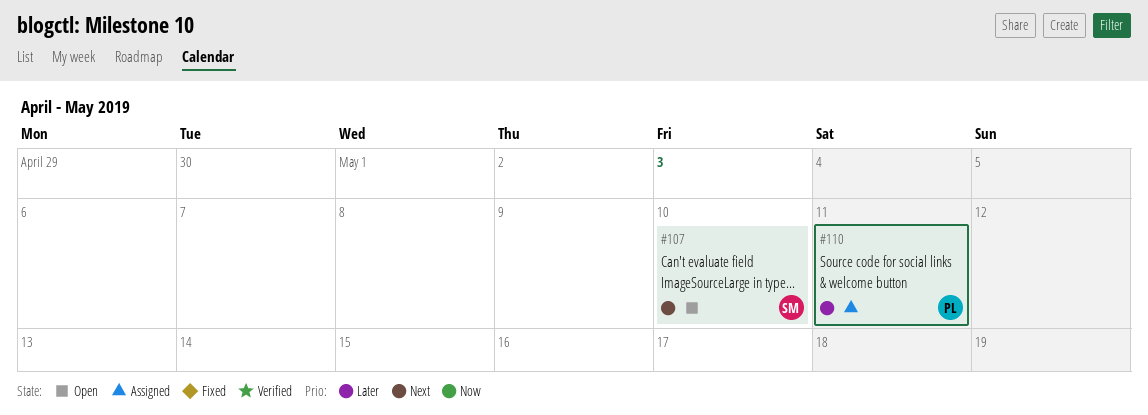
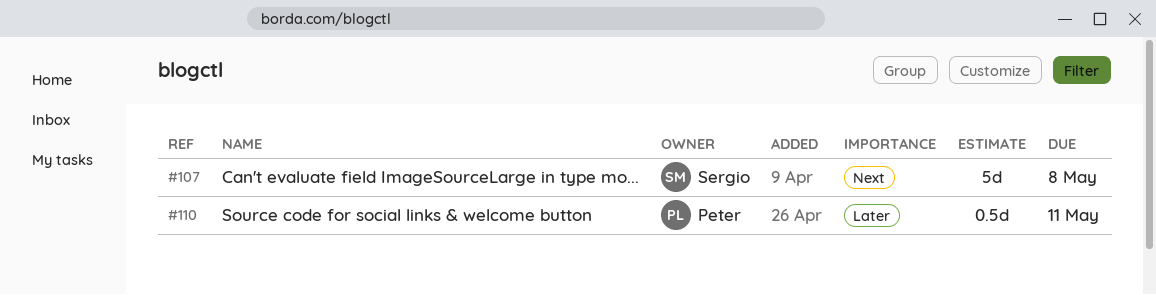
#107, due: May 10 -> May 8

